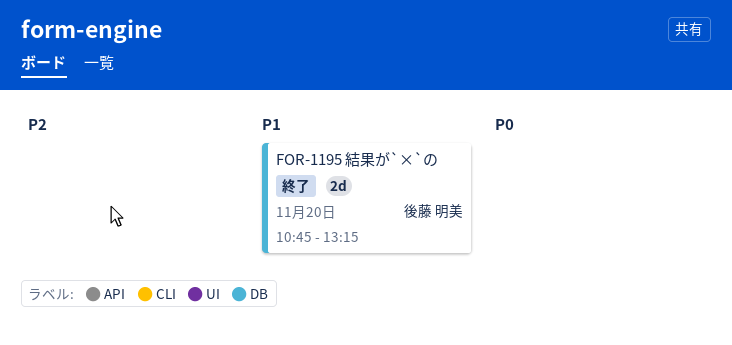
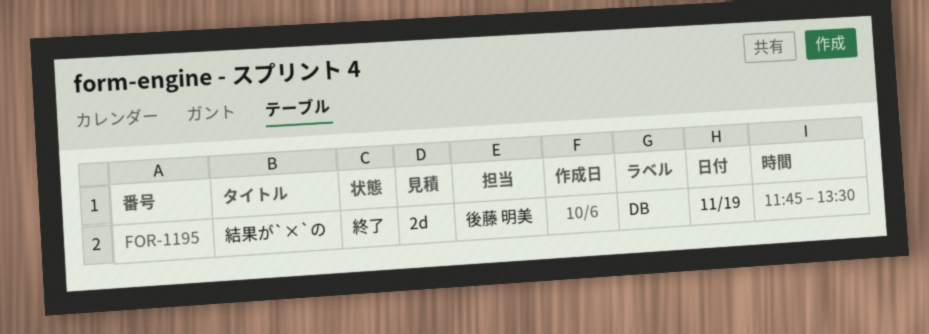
FOR-1195, day: Nov 20 -> Nov 19
FOR-1195, begins: 10:45 -> 11:45
FOR-1195, ends: 13:15 -> 13:30

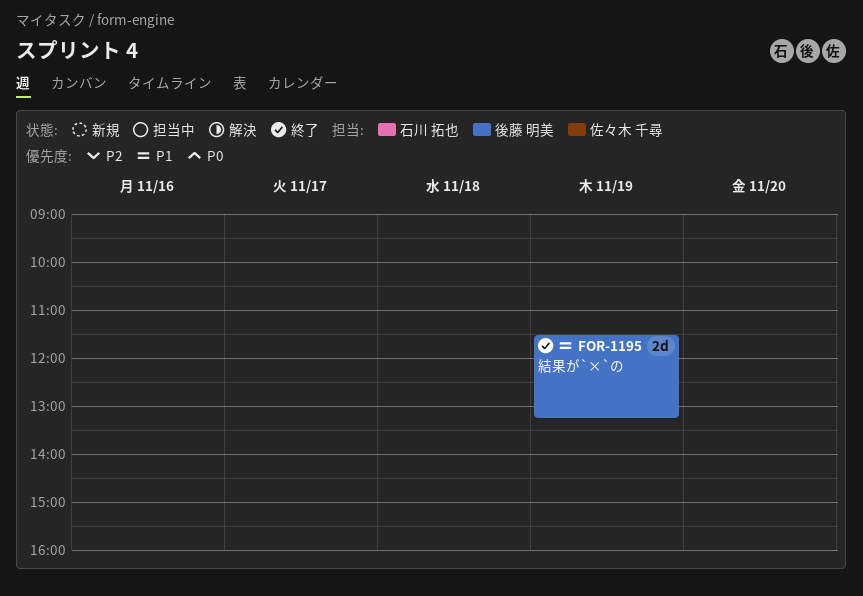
FOR-1195, begins: 11:45 -> 11:30
FOR-1195, ends: 13:30 -> 13:15

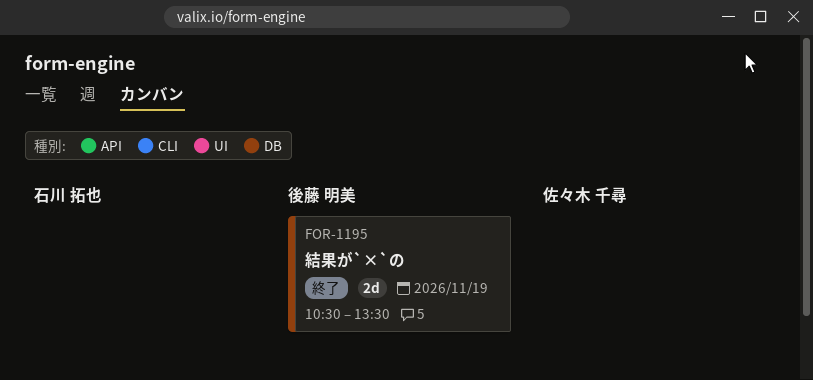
FOR-1195, begins: 11:30 -> 10:30
FOR-1195, ends: 13:15 -> 13:30

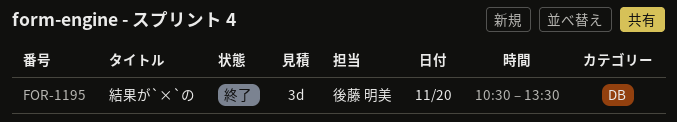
FOR-1195, estimate: 2d -> 3d
FOR-1195, day: Nov 19 -> Nov 20

